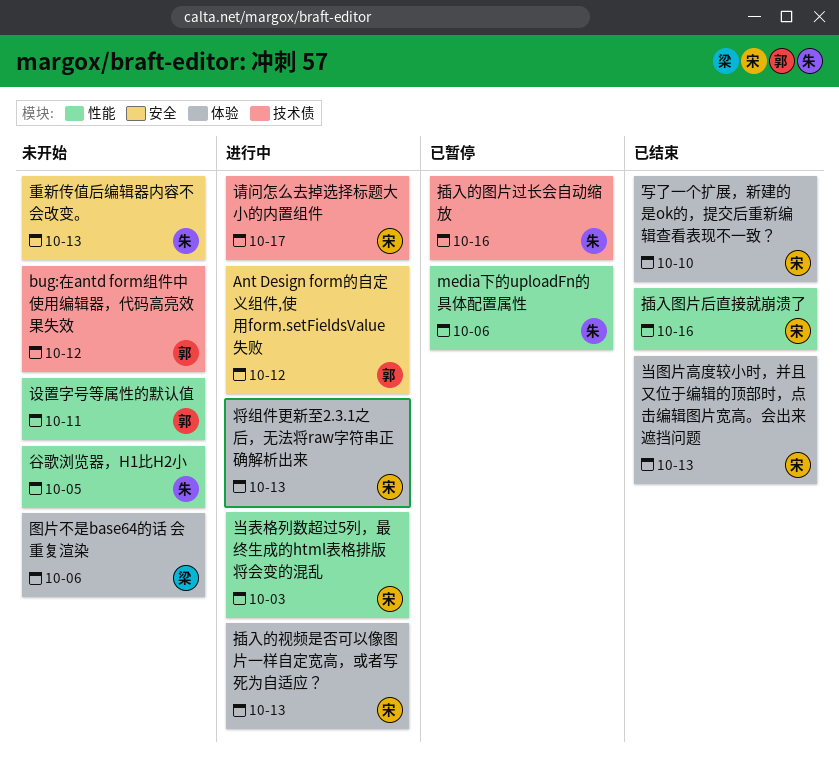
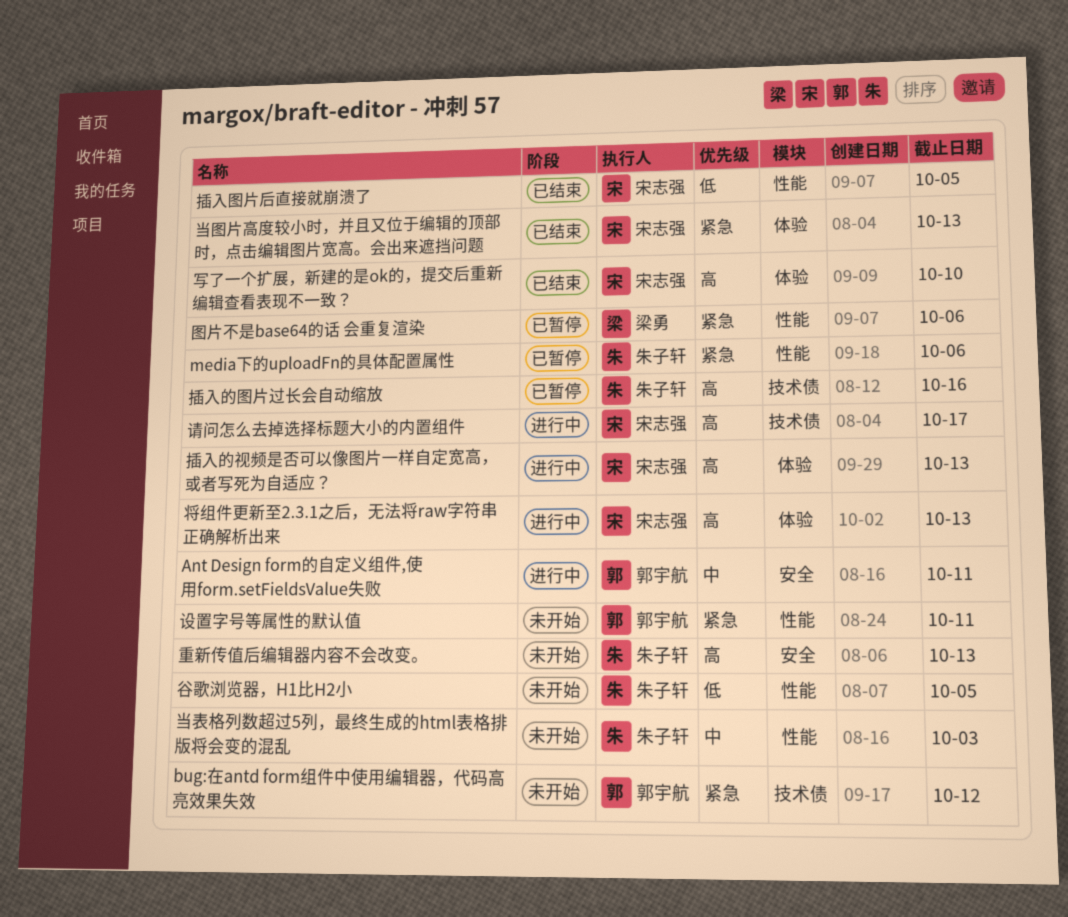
Ant Design form的自定义组件,使用form.setFieldsValue失败, due: Oct 12 -> Oct 11
图片不是base64的话 会重复渲染, status: 未开始 -> 已暂停
图片不是base64的话 会重复渲染, label: 体验 -> 性能
当表格列数超过5列，最终生成的html表格排版将会变的混乱, status: 进行中 -> 未开始
当表格列数超过5列，最终生成的html表格排版将会变的混乱, owner: 宋志强 -> 朱子轩
插入图片后直接就崩溃了, due: Oct 16 -> Oct 5

